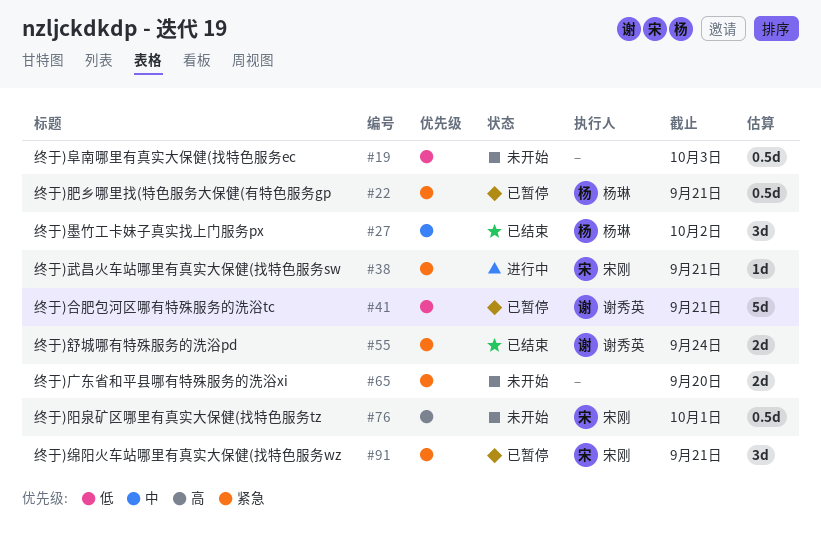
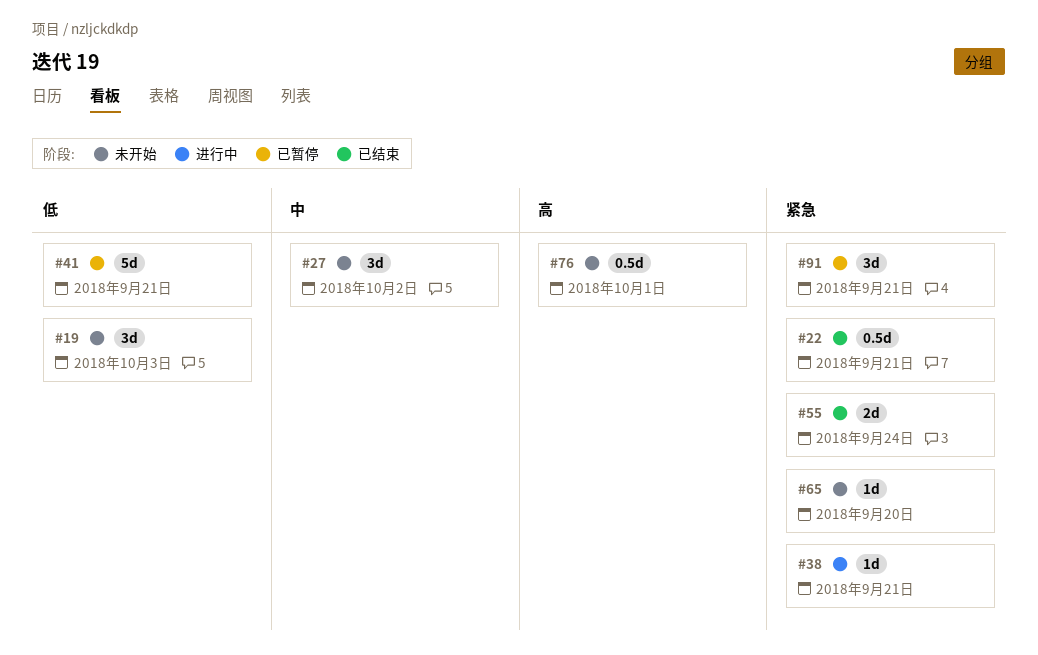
#19, estimate: 0.5d -> 3d
#22, status: 已暂停 -> 已结束
#27, status: 已结束 -> 未开始
#65, estimate: 2d -> 1d

